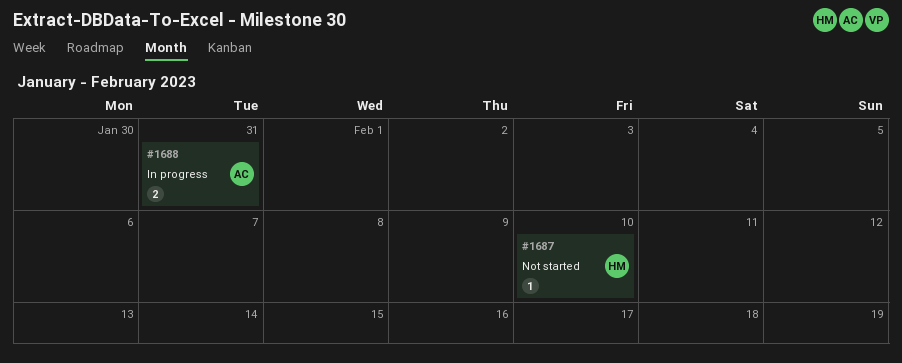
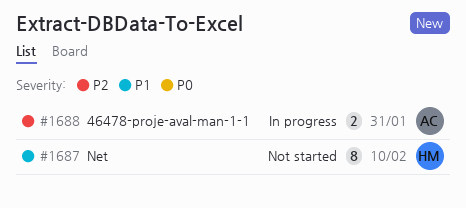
#1687, estimate: 1 -> 8

